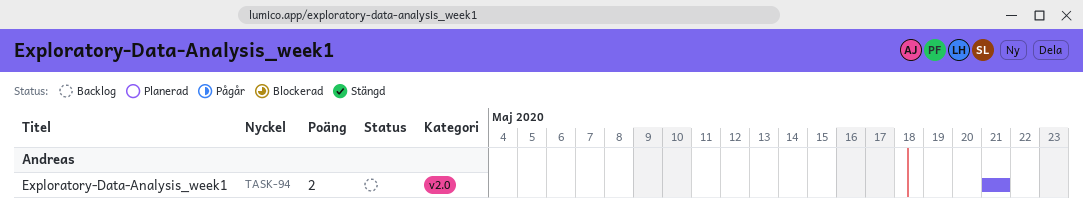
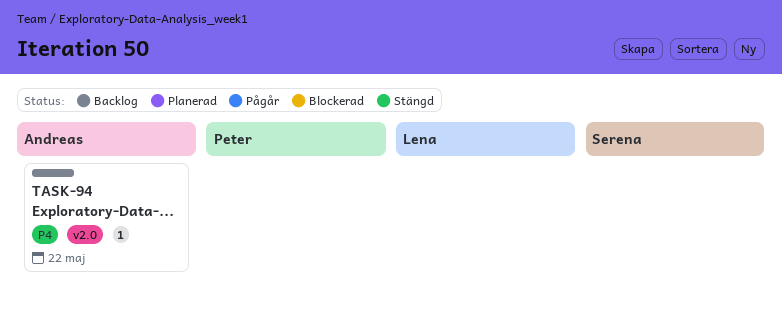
TASK-94, estimate: 2 -> 1
TASK-94, due: May 21 -> May 22

